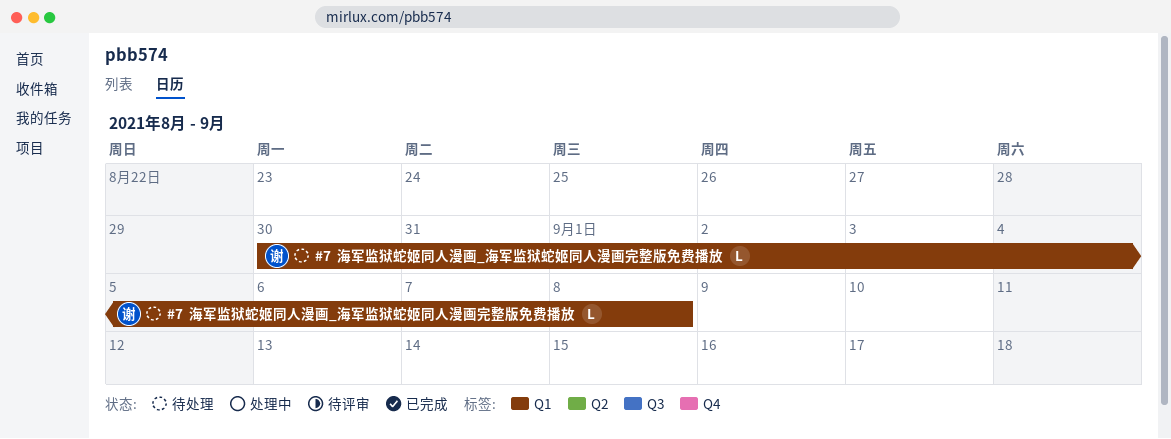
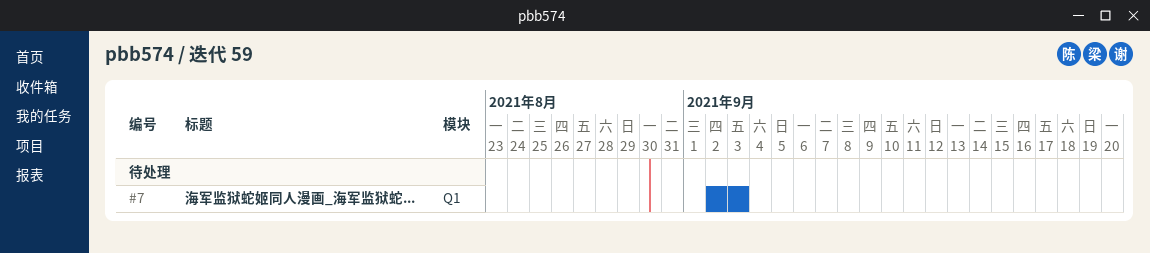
#7, start: Aug 30 -> Sep 2
#7, due: Sep 8 -> Sep 3

